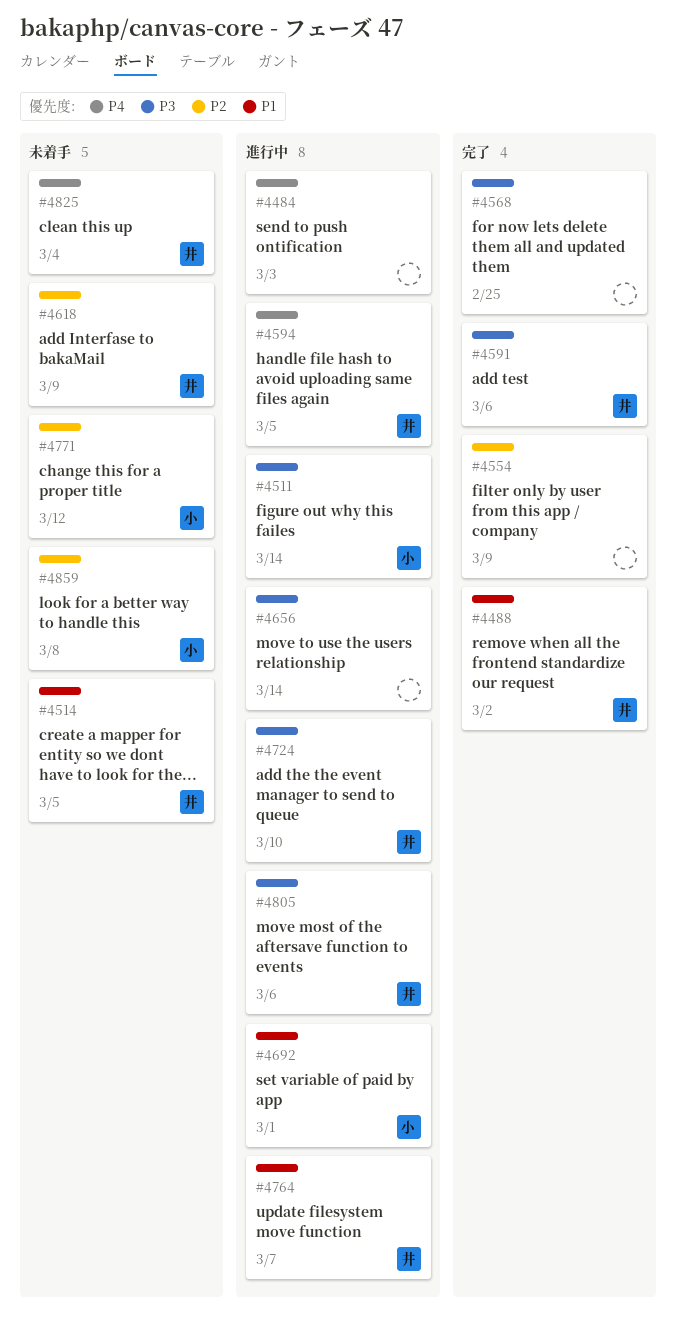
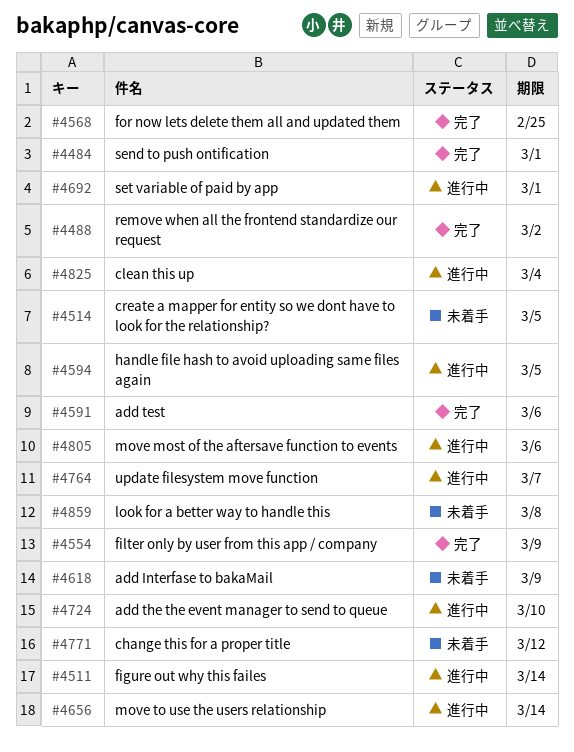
#4484, status: 進行中 -> 完了
#4484, due: Mar 3 -> Mar 1
#4825, status: 未着手 -> 進行中

